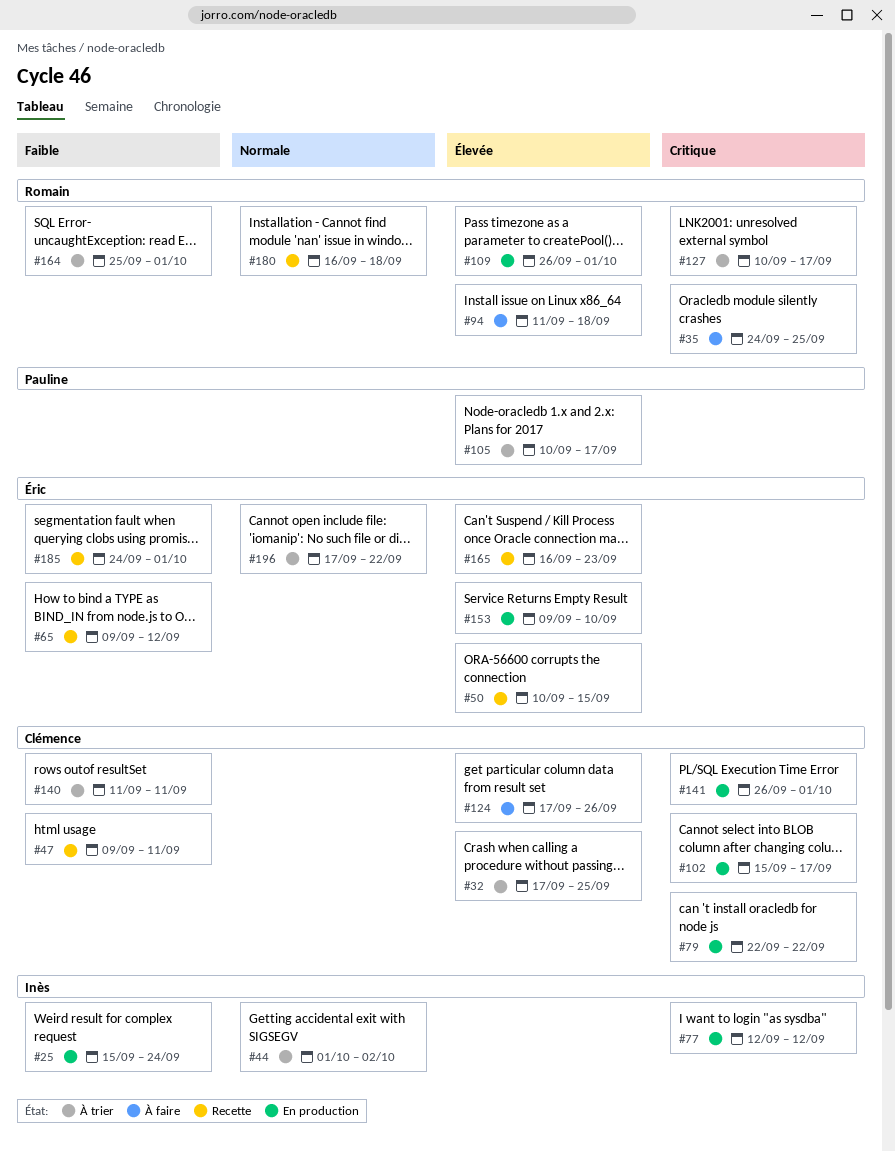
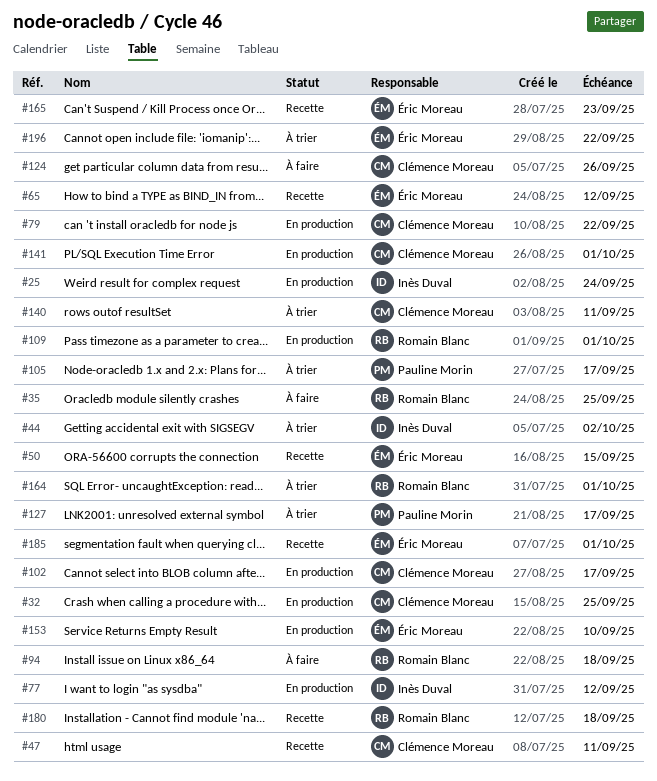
#32, status: À trier -> En production
#127, owner: Romain Blanc -> Pauline Morin

